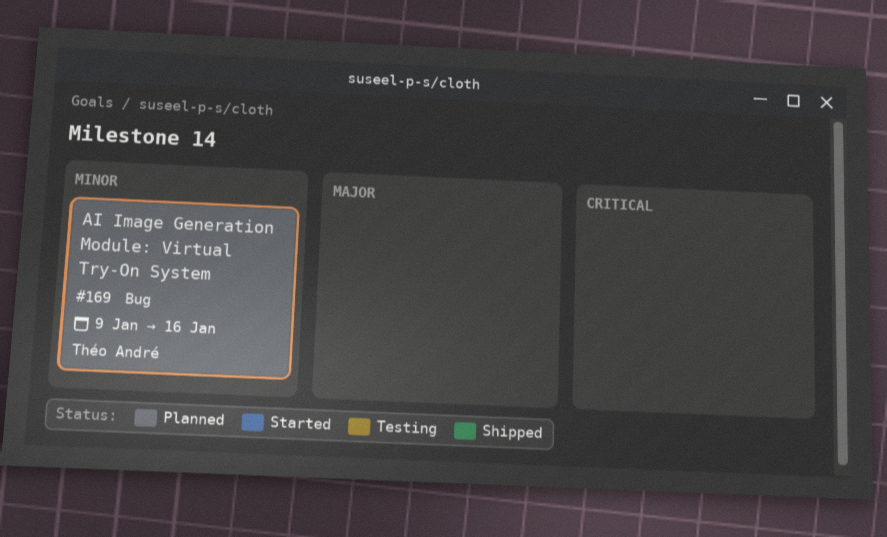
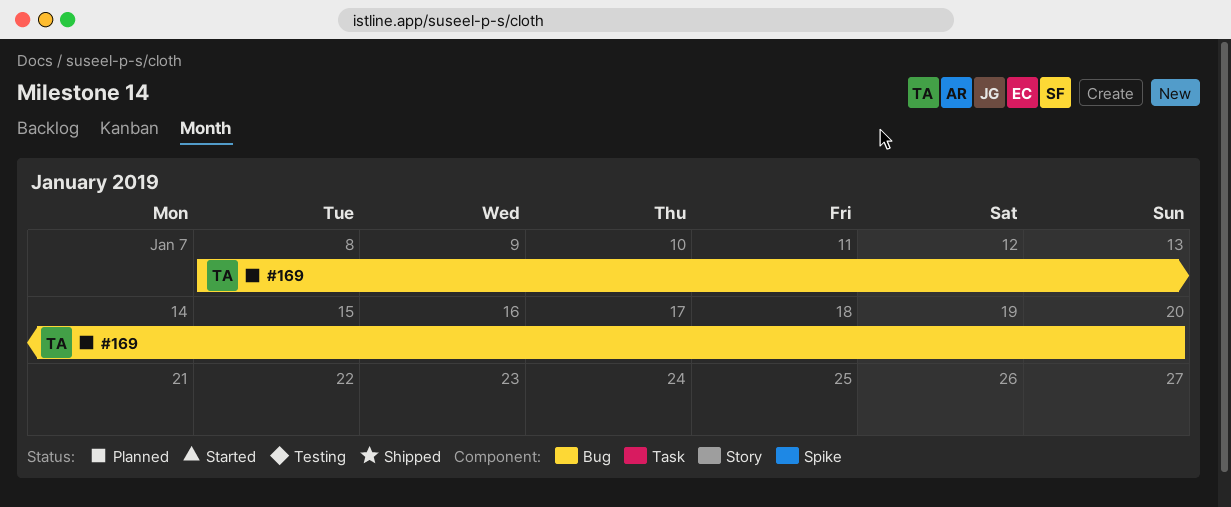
#169, start: Jan 9 -> Jan 8
#169, due: Jan 16 -> Jan 20

